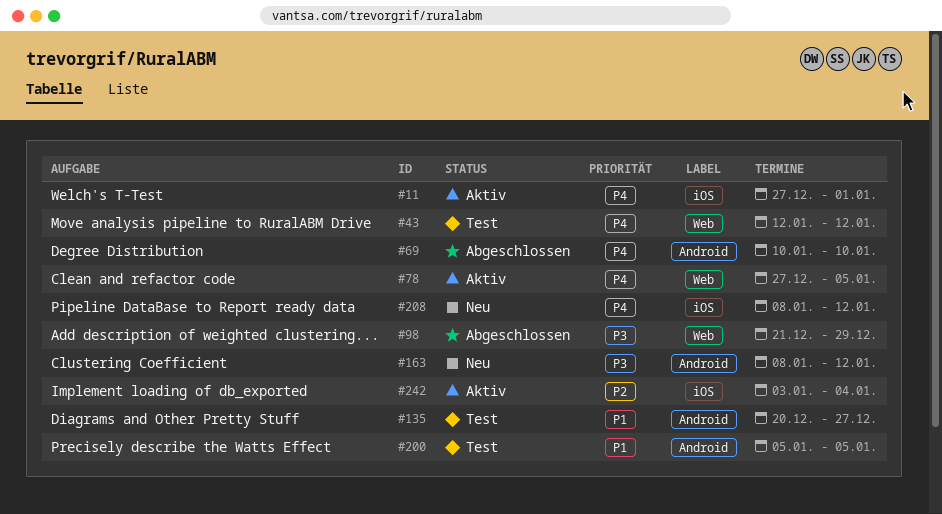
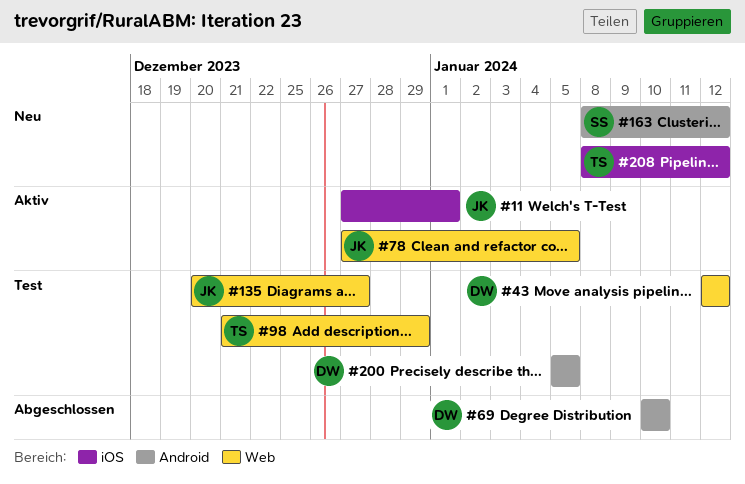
#98, status: Abgeschlossen -> Test
#135, label: Android -> Web
#242: present -> none

